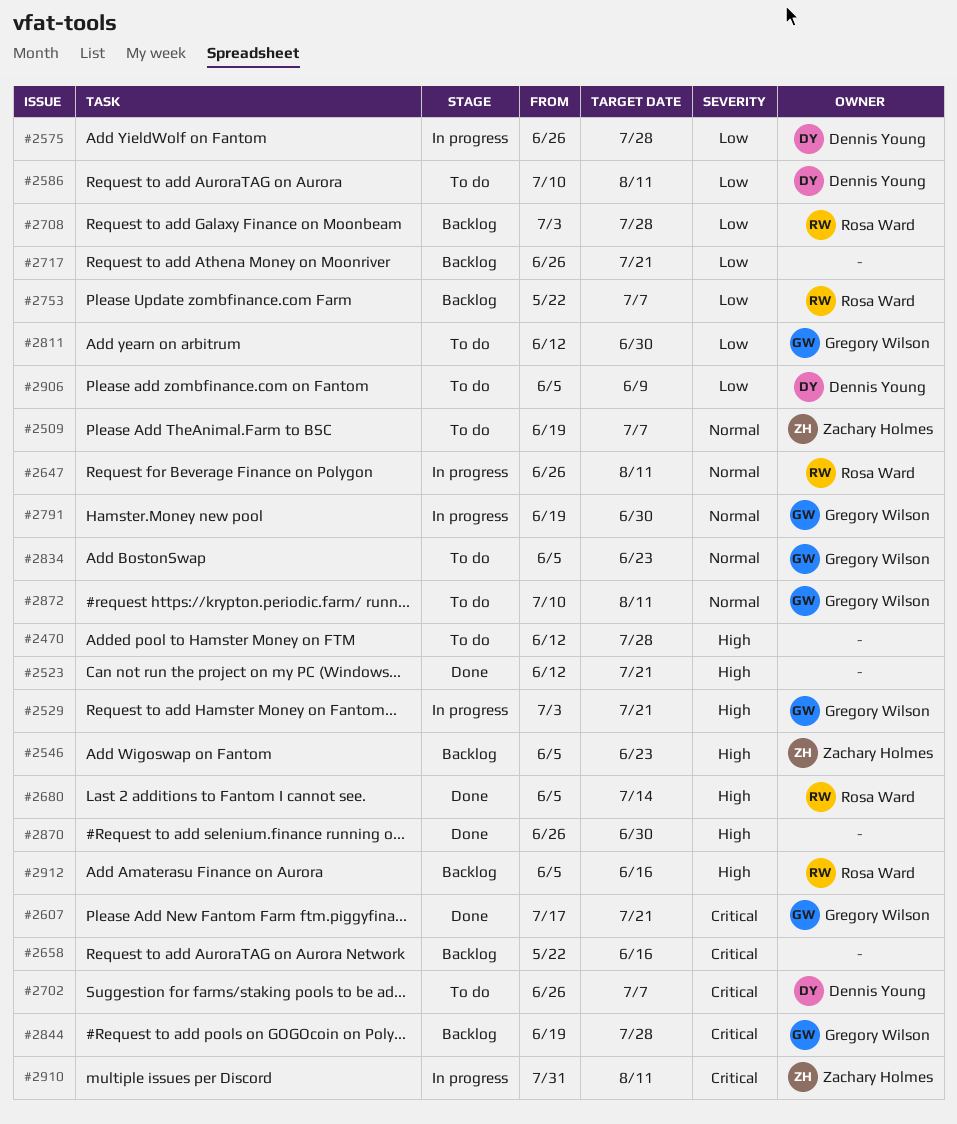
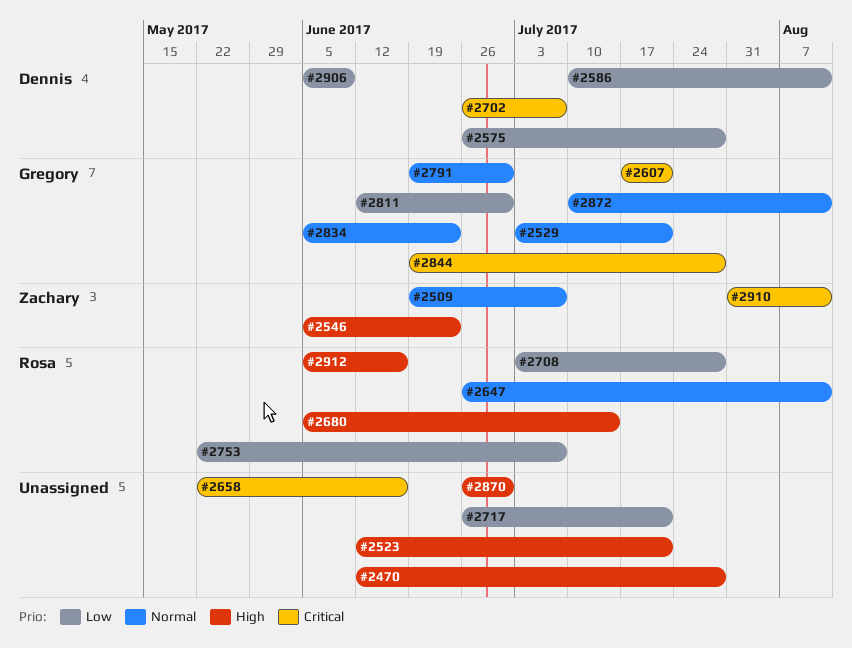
#2529, priority: High -> Normal

